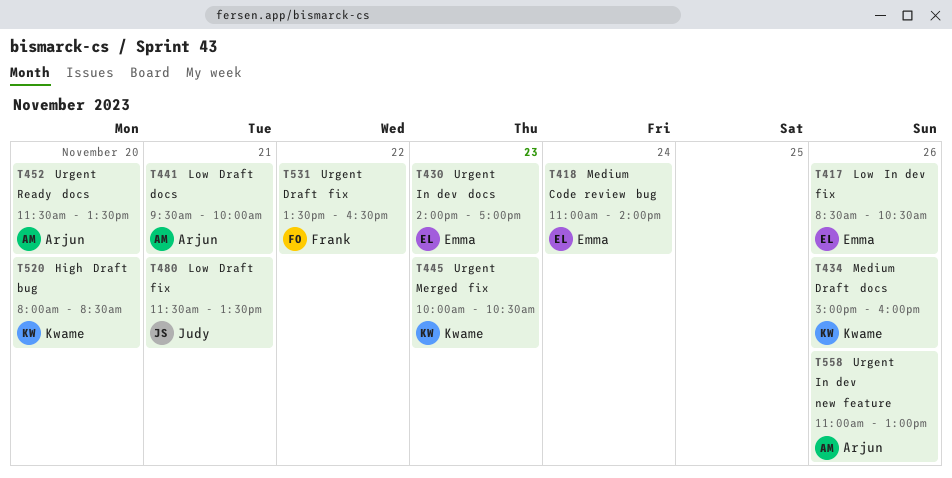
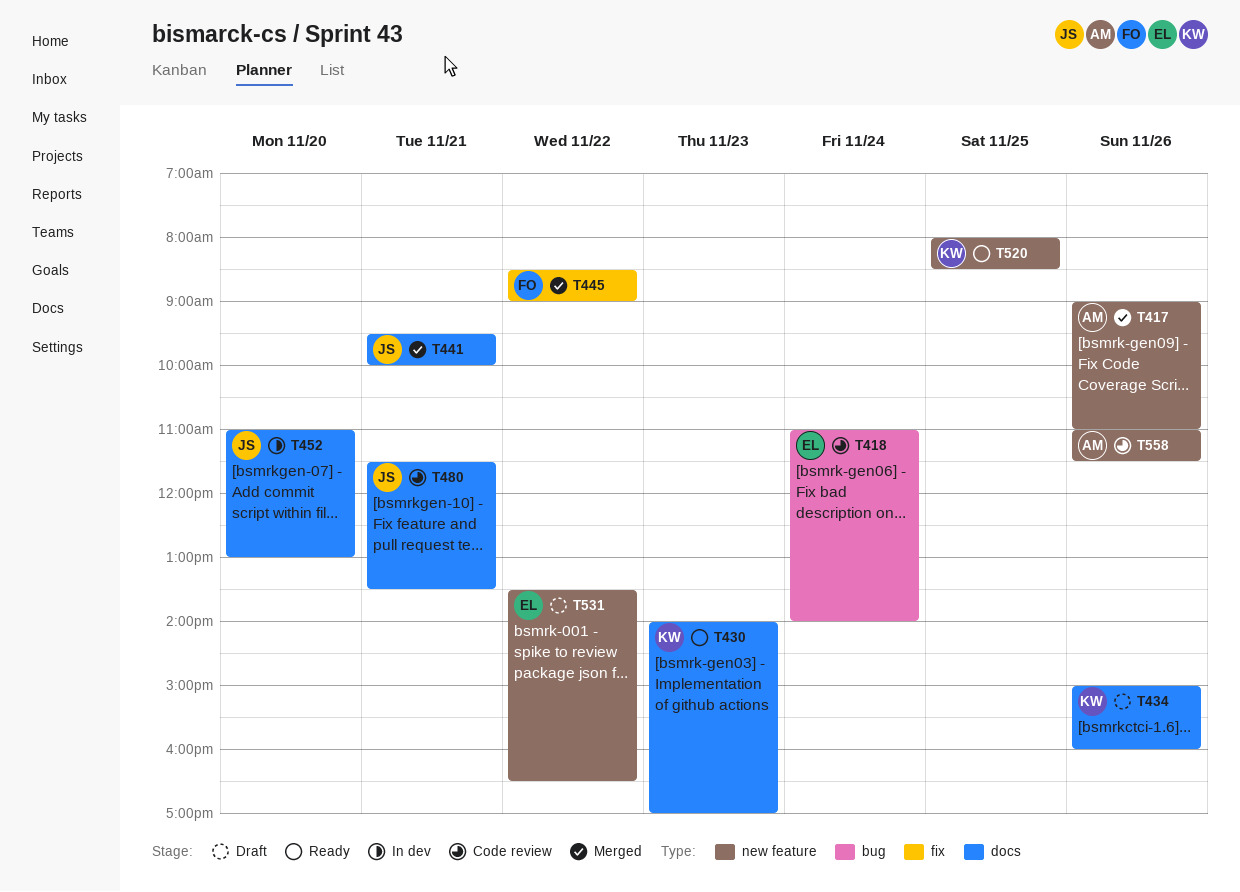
T417, status: In dev -> Merged
T417, owner: Emma -> Arjun
T417, label: fix -> new feature
T417, begins: 08:30 -> 09:00
T417, ends: 10:30 -> 11:00
T430, status: In dev -> Ready
T430, owner: Emma -> Kwame
T441, status: Draft -> Merged
T441, owner: Arjun -> Judy
T445, owner: Kwame -> Frank
T445, day: Nov 23 -> Nov 22
T445, begins: 10:00 -> 08:30
T445, ends: 10:30 -> 09:00
T452, status: Ready -> In dev
T452, owner: Arjun -> Judy
T452, begins: 11:30 -> 11:00
T452, ends: 13:30 -> 13:00
T480, status: Draft -> Code review
T480, label: fix -> docs
T520, status: Draft -> Ready
T520, label: bug -> new feature
T520, day: Nov 20 -> Nov 25
T531, owner: Frank -> Emma
T531, label: fix -> new feature
T558, status: In dev -> Code review
T558, ends: 13:00 -> 11:30

